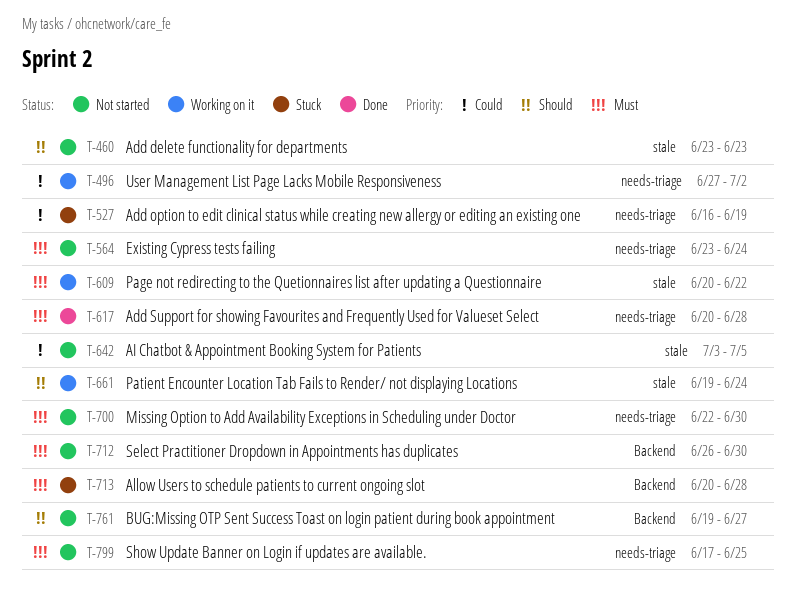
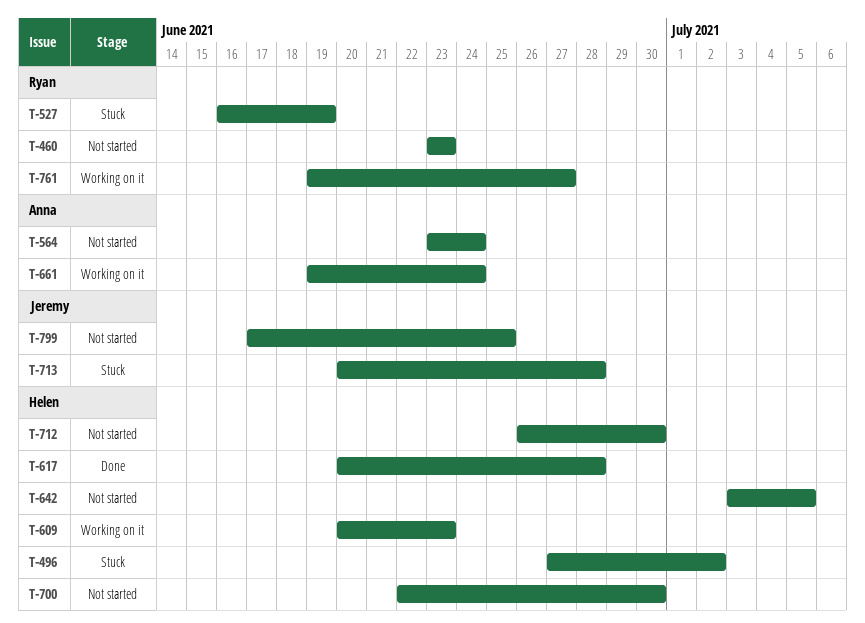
T-496, status: Working on it -> Stuck
T-609, due: Jun 22 -> Jun 23
T-761, status: Not started -> Working on it

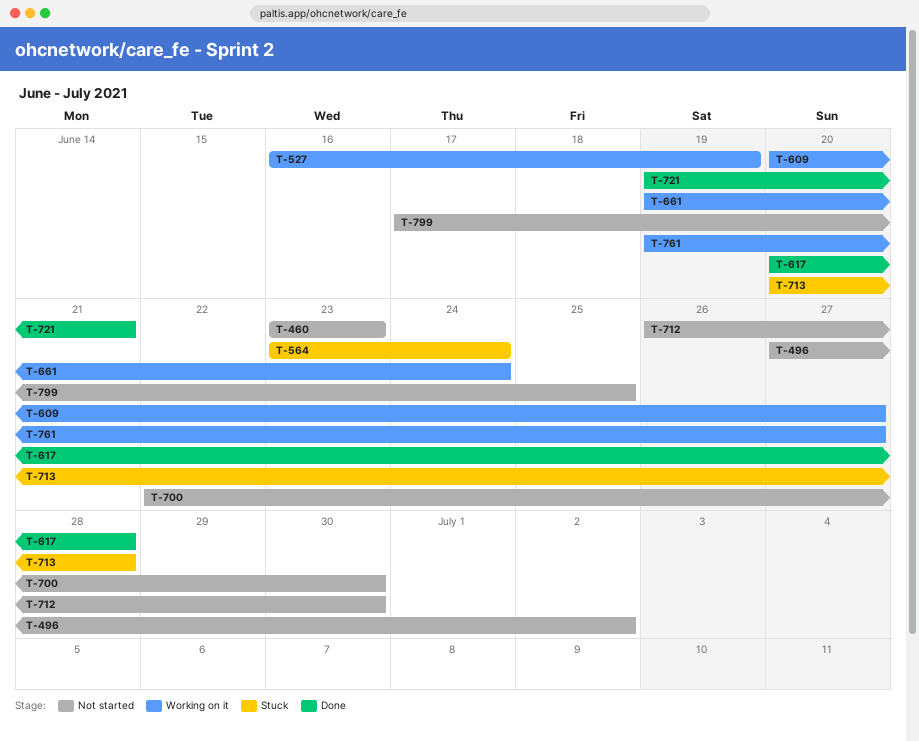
T-496, status: Stuck -> Not started
T-527, status: Stuck -> Working on it
T-564, status: Not started -> Stuck
T-609, due: Jun 23 -> Jun 27
T-642: present -> none
T-721: none -> present

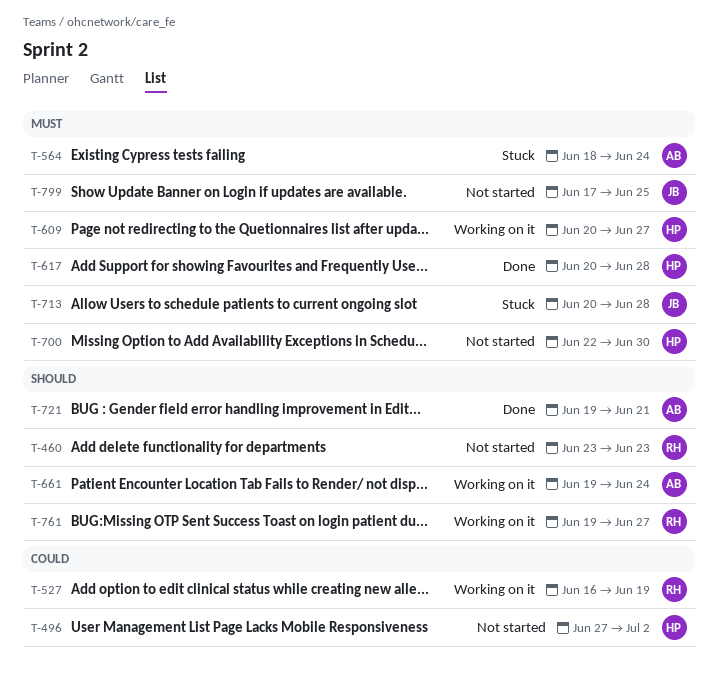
T-564, start: Jun 23 -> Jun 18
T-712: present -> none

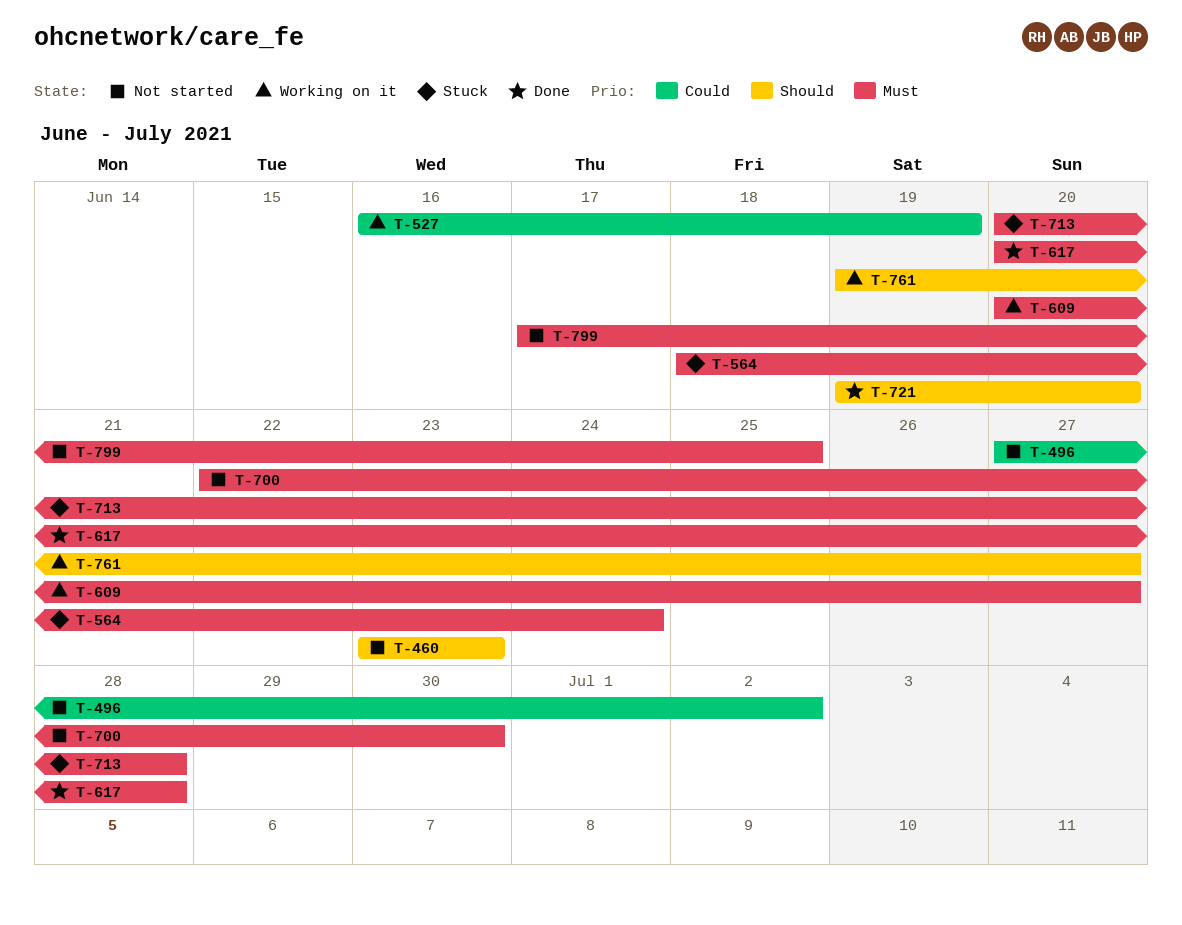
T-661: present -> none
T-721, due: Jun 21 -> Jun 20

